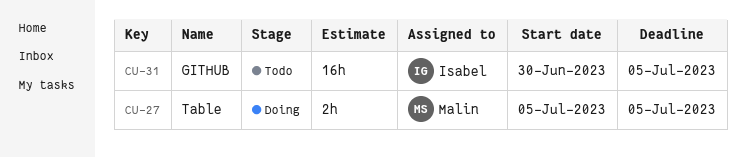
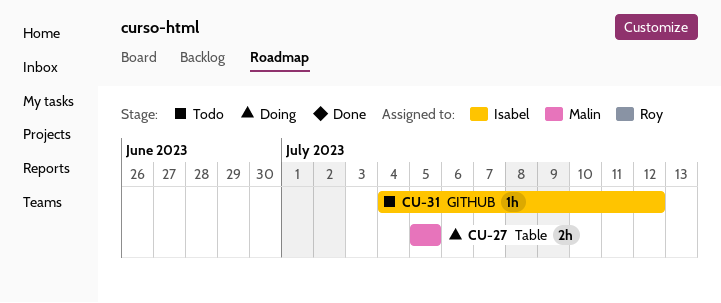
CU-31, estimate: 16h -> 1h
CU-31, start: Jun 30 -> Jul 4
CU-31, due: Jul 5 -> Jul 12

